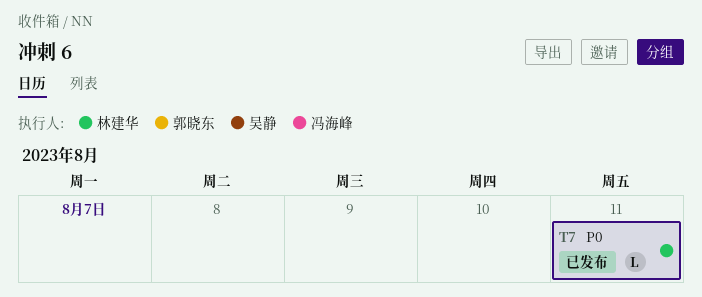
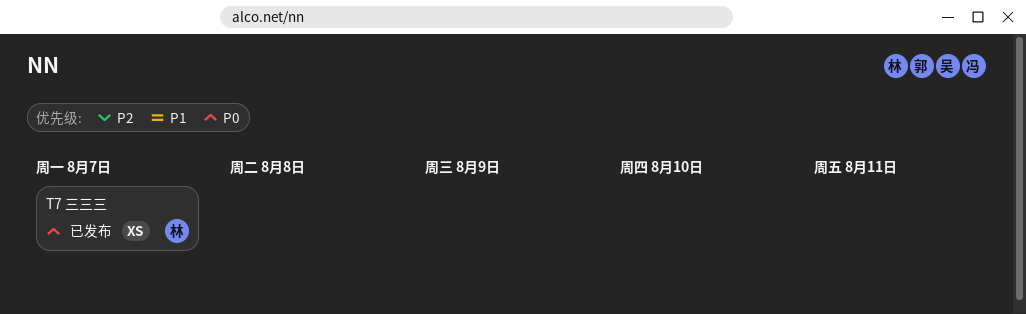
T7, estimate: L -> XS
T7, due: Aug 11 -> Aug 7

